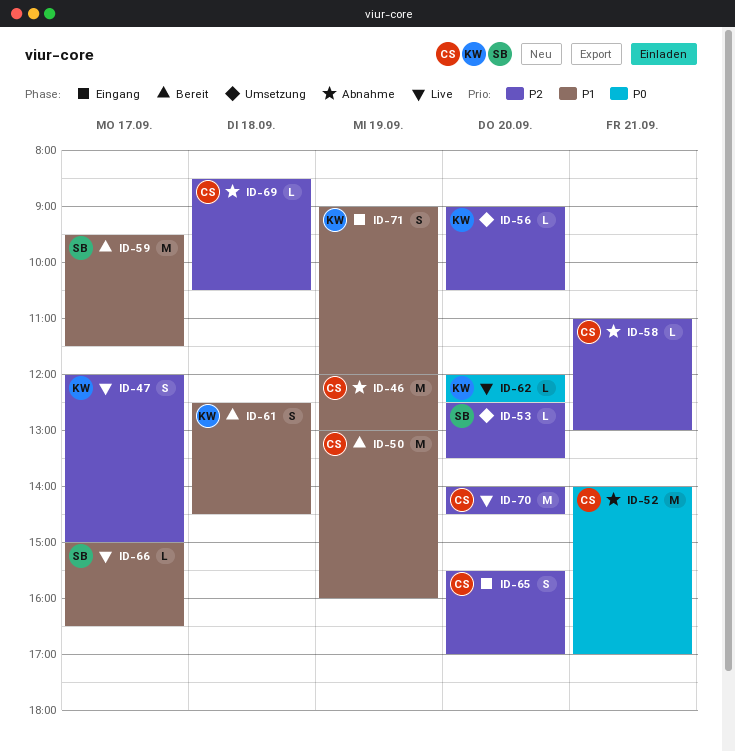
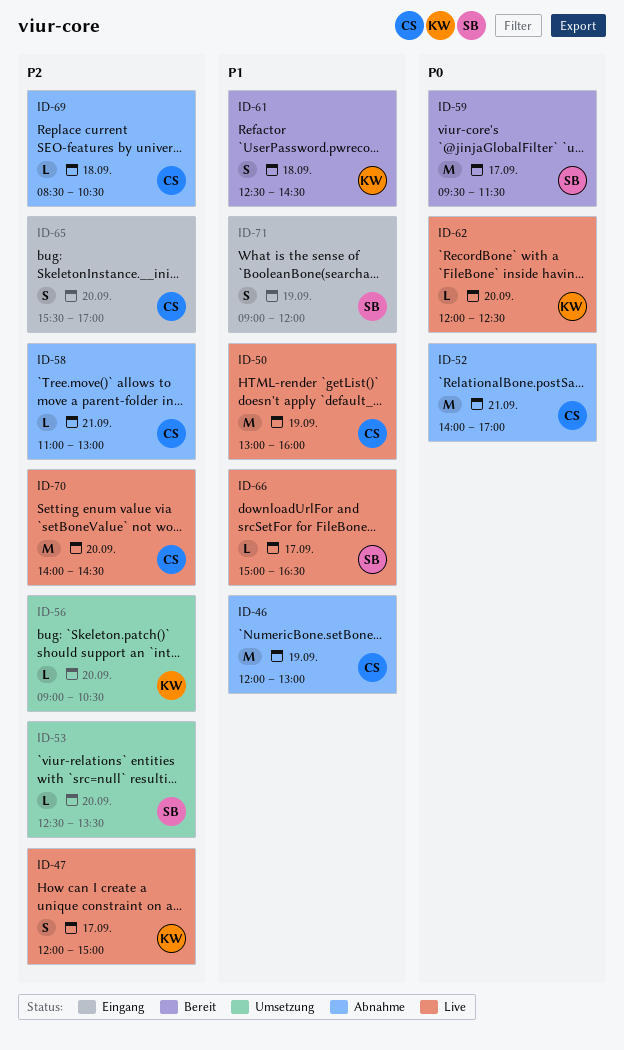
ID-50, status: Bereit -> Live
ID-59, priority: P1 -> P0
ID-71, owner: KW -> SB

